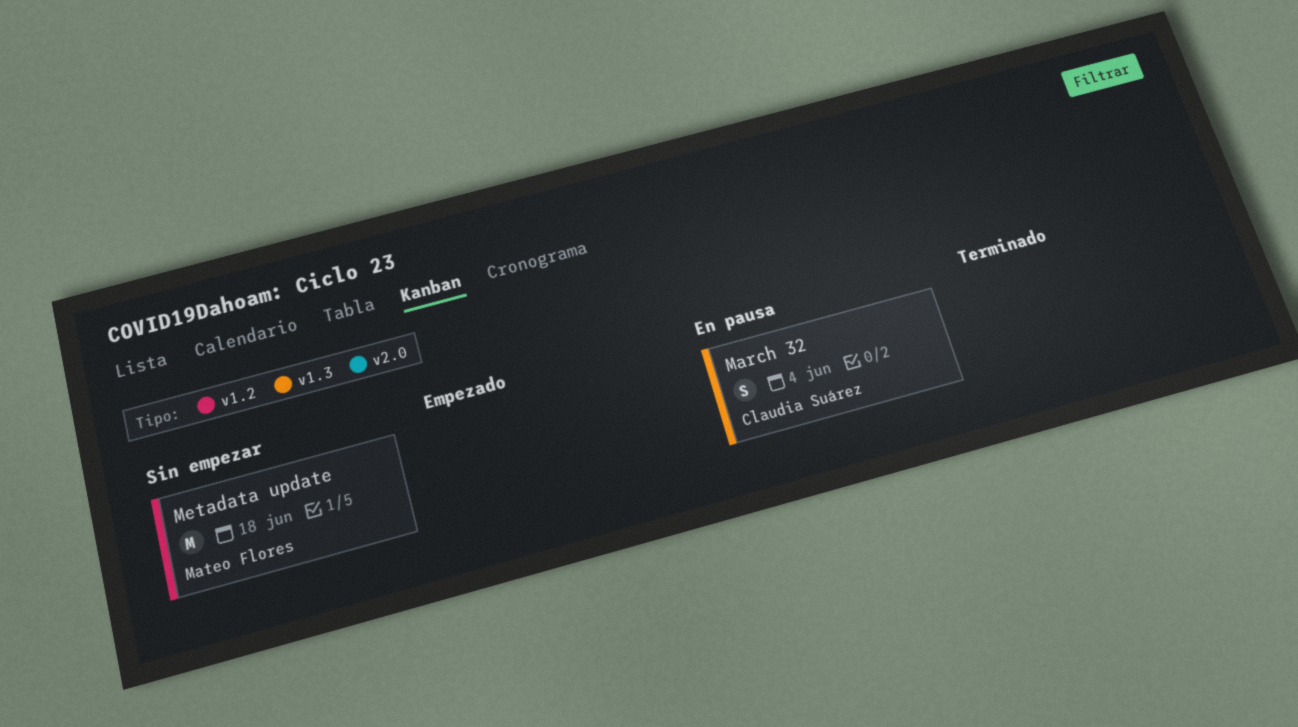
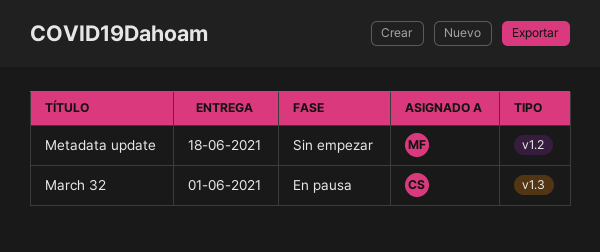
March 32, due: Jun 4 -> Jun 1

